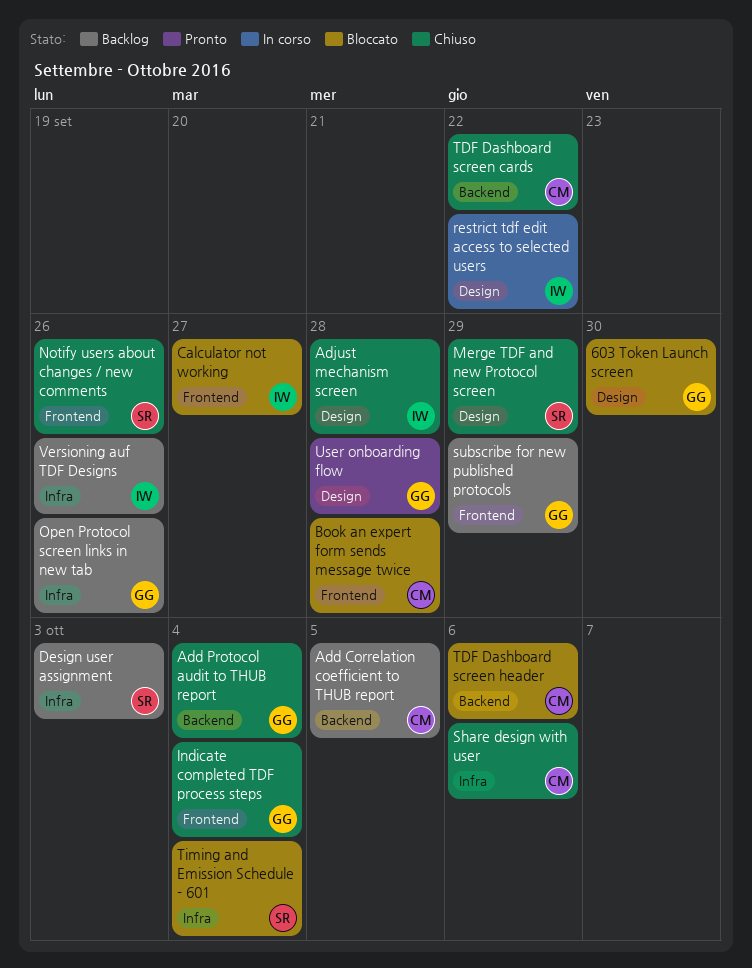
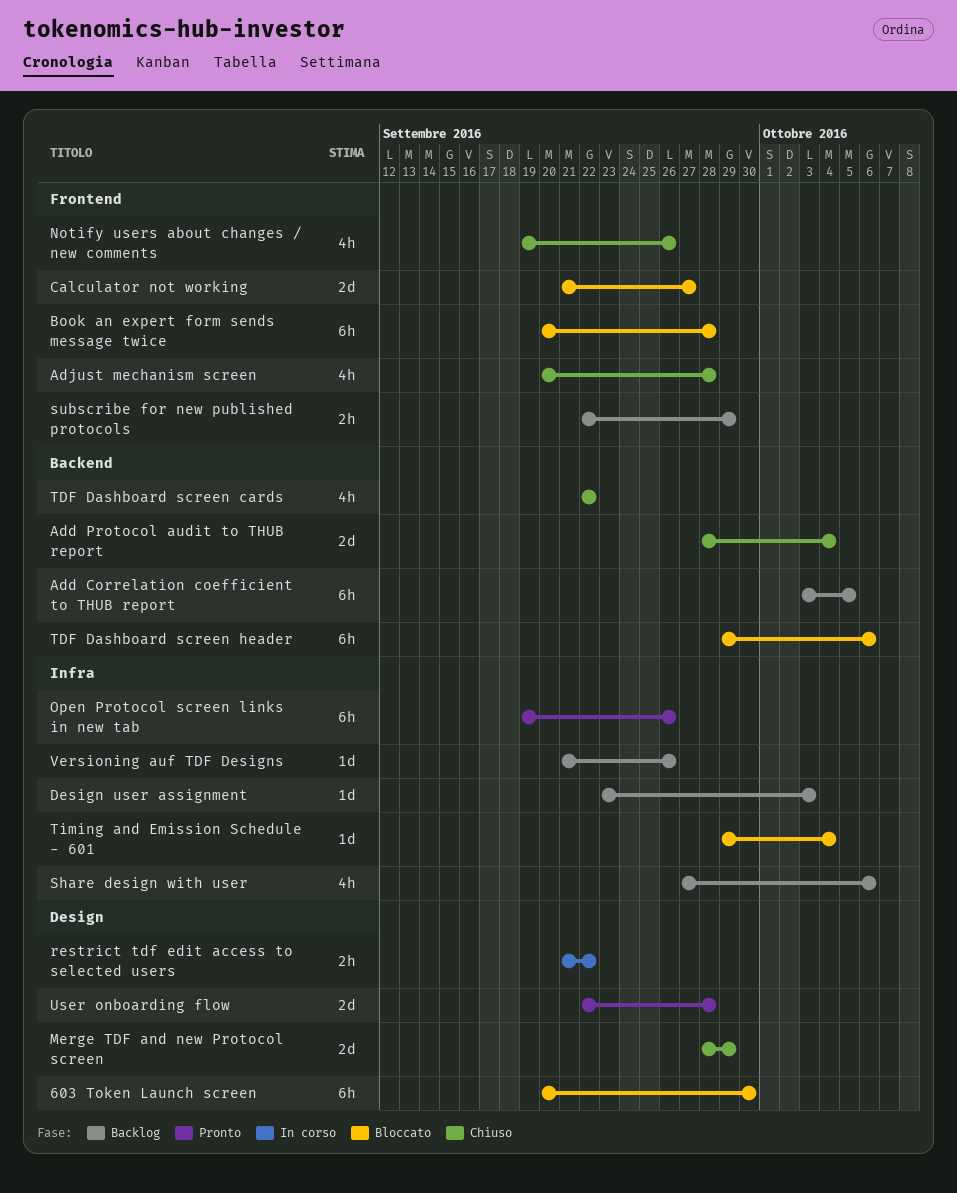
Adjust mechanism screen, label: Design -> Frontend
Indicate completed TDF process steps: present -> none
Open Protocol screen links in new tab, status: Backlog -> Pronto
Share design with user, status: Chiuso -> Backlog

